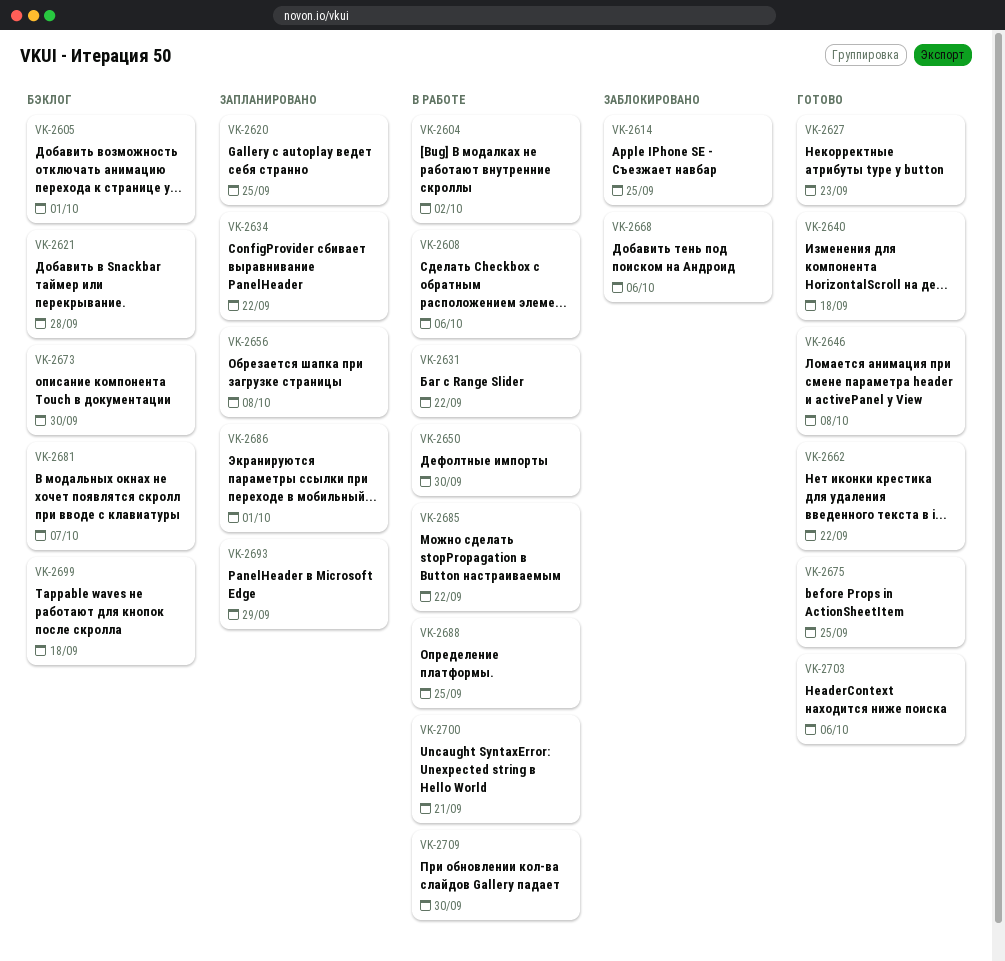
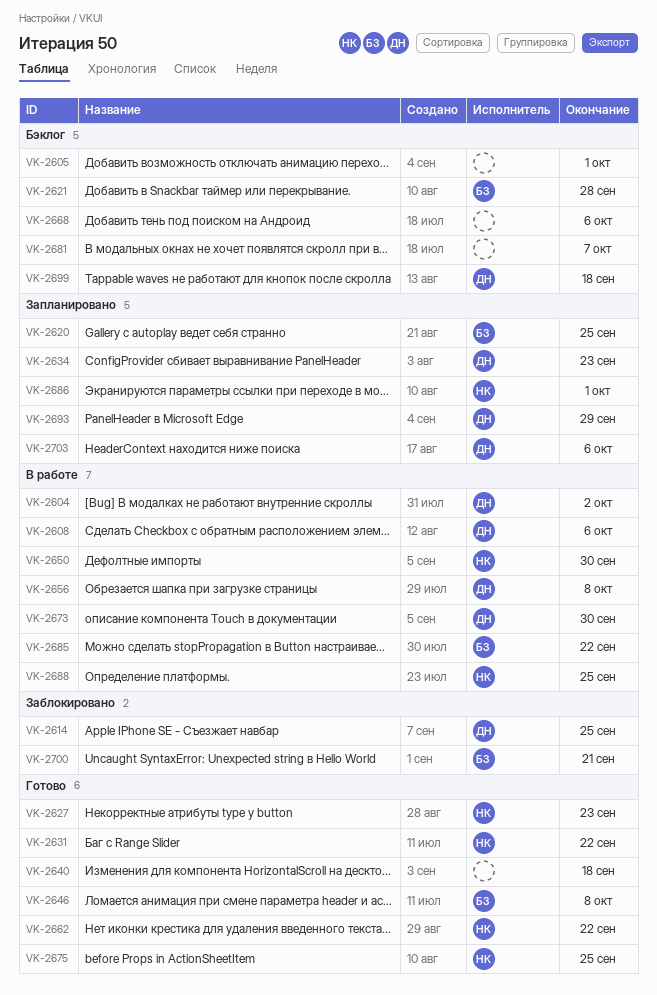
VK-2631, status: В работе -> Готово
VK-2634, due: Sep 22 -> Sep 23
VK-2656, status: Запланировано -> В работе
VK-2668, status: Заблокировано -> Бэклог
VK-2673, status: Бэклог -> В работе
VK-2700, status: В работе -> Заблокировано
VK-2703, status: Готово -> Запланировано
VK-2709: present -> none

